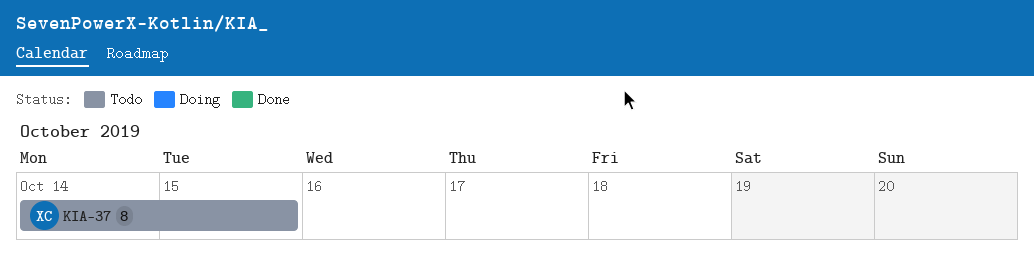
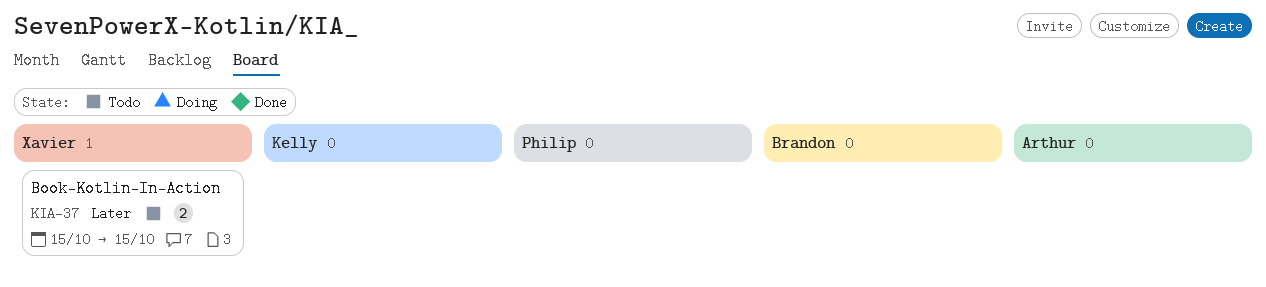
KIA-37, estimate: 8 -> 2
KIA-37, start: Oct 14 -> Oct 15

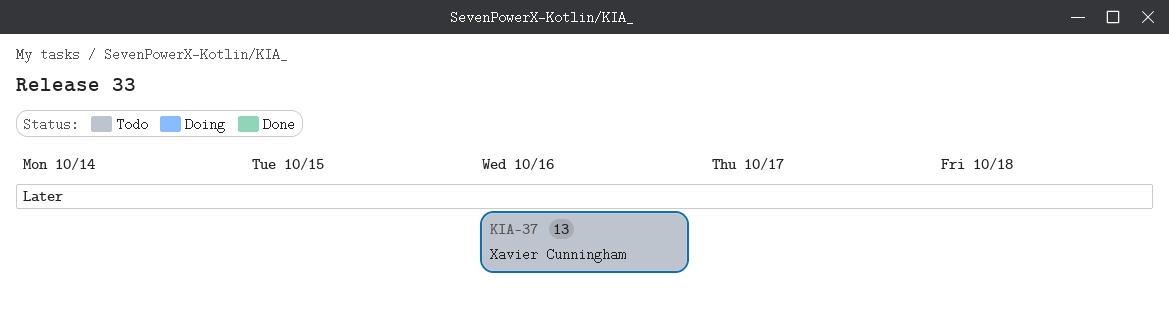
KIA-37, estimate: 2 -> 13
KIA-37, due: Oct 15 -> Oct 16

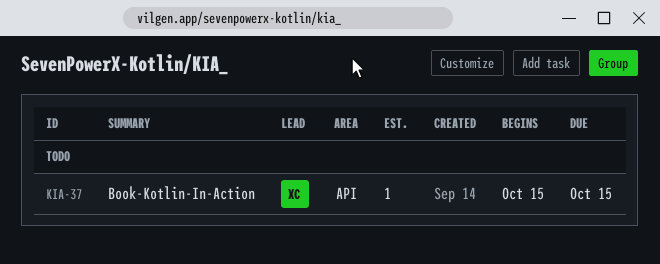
KIA-37, estimate: 13 -> 1
KIA-37, due: Oct 16 -> Oct 15

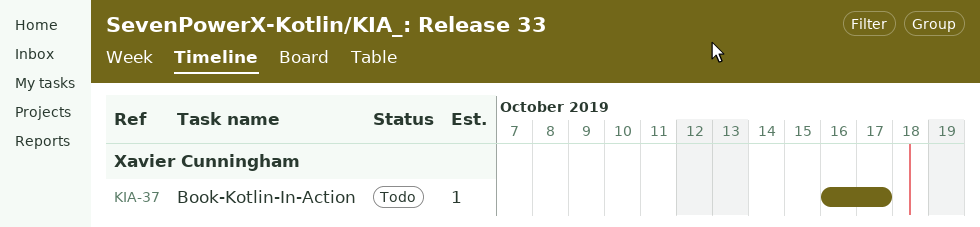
KIA-37, start: Oct 15 -> Oct 16
KIA-37, due: Oct 15 -> Oct 17

